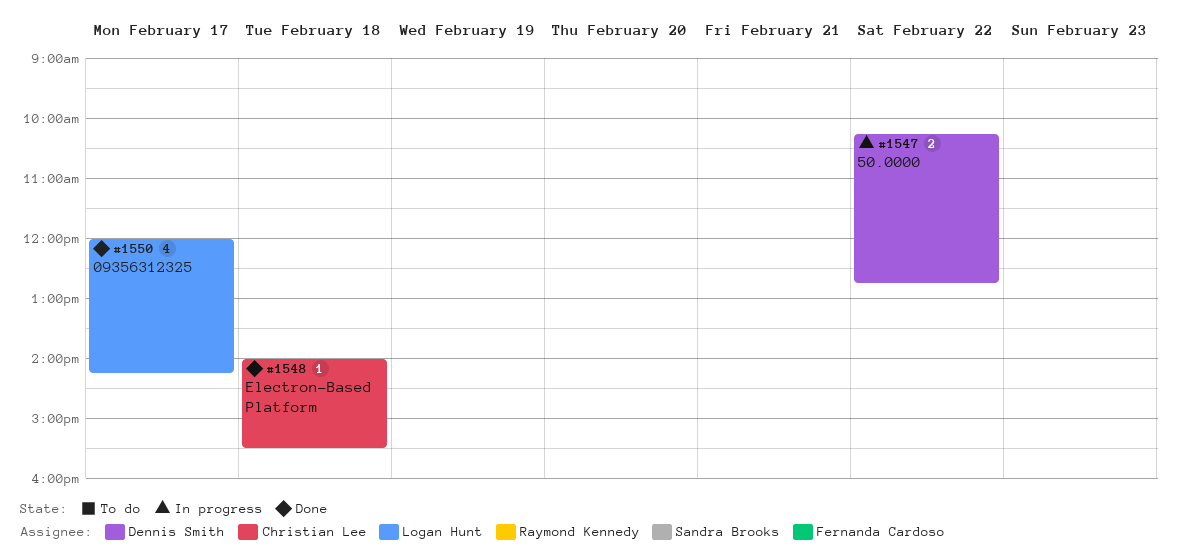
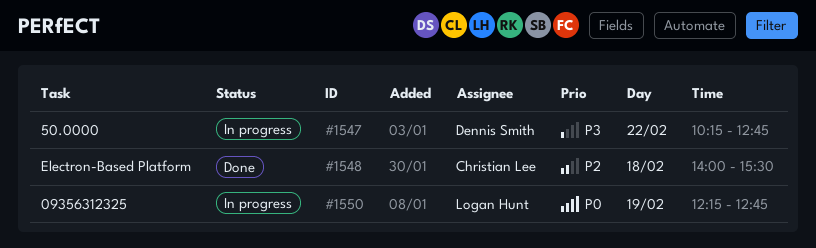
#1550, status: Done -> In progress
#1550, day: Feb 17 -> Feb 19
#1550, begins: 12:00 -> 12:15
#1550, ends: 14:15 -> 12:45

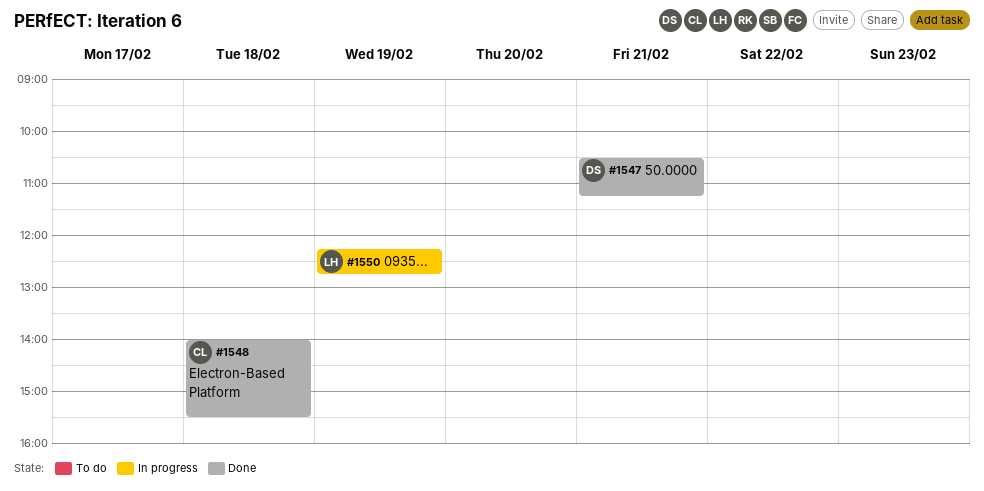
#1547, status: In progress -> Done
#1547, day: Feb 22 -> Feb 21
#1547, begins: 10:15 -> 10:30
#1547, ends: 12:45 -> 11:15

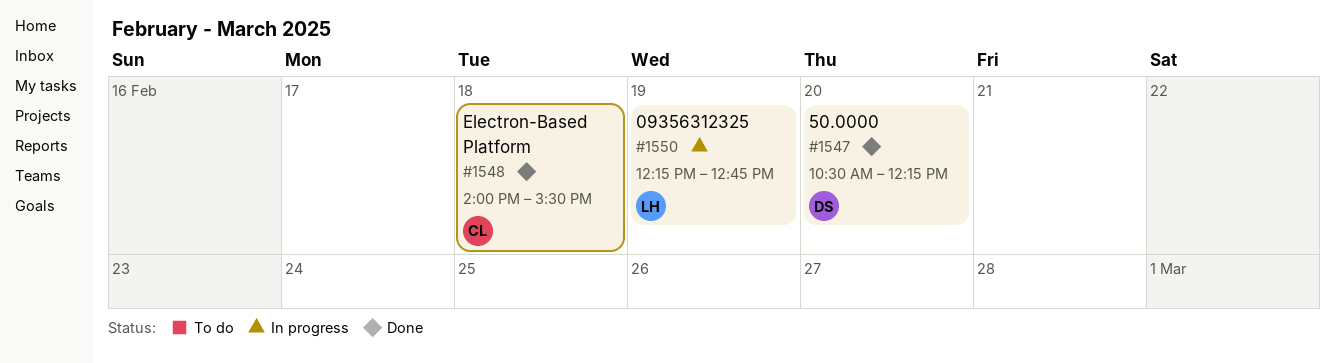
#1547, day: Feb 21 -> Feb 20
#1547, ends: 11:15 -> 12:15

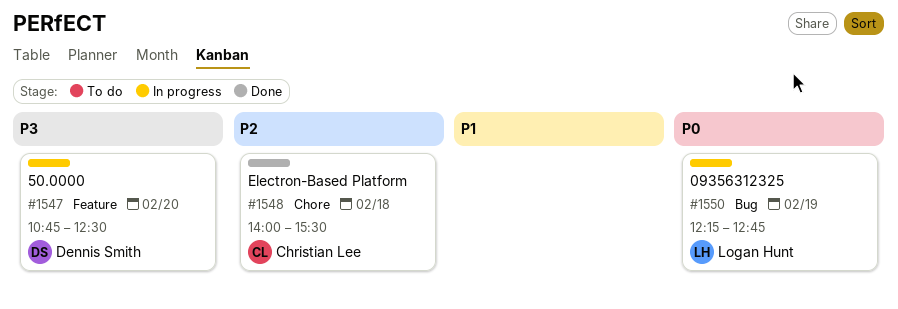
#1547, status: Done -> In progress
#1547, begins: 10:30 -> 10:45
#1547, ends: 12:15 -> 12:30

